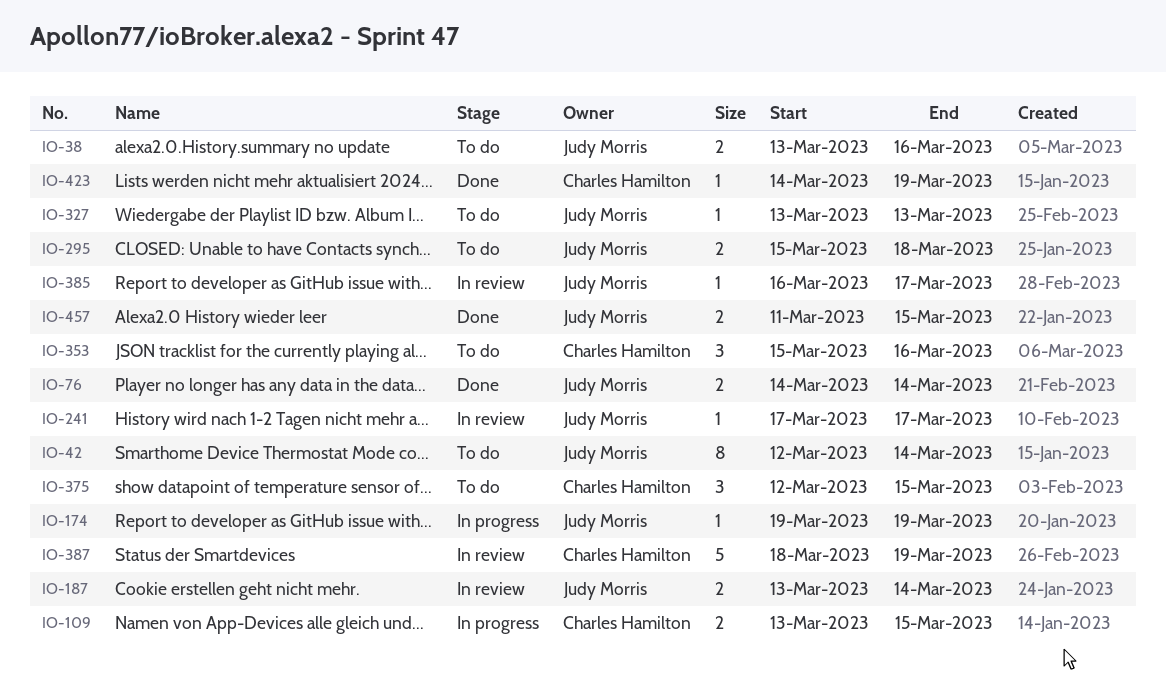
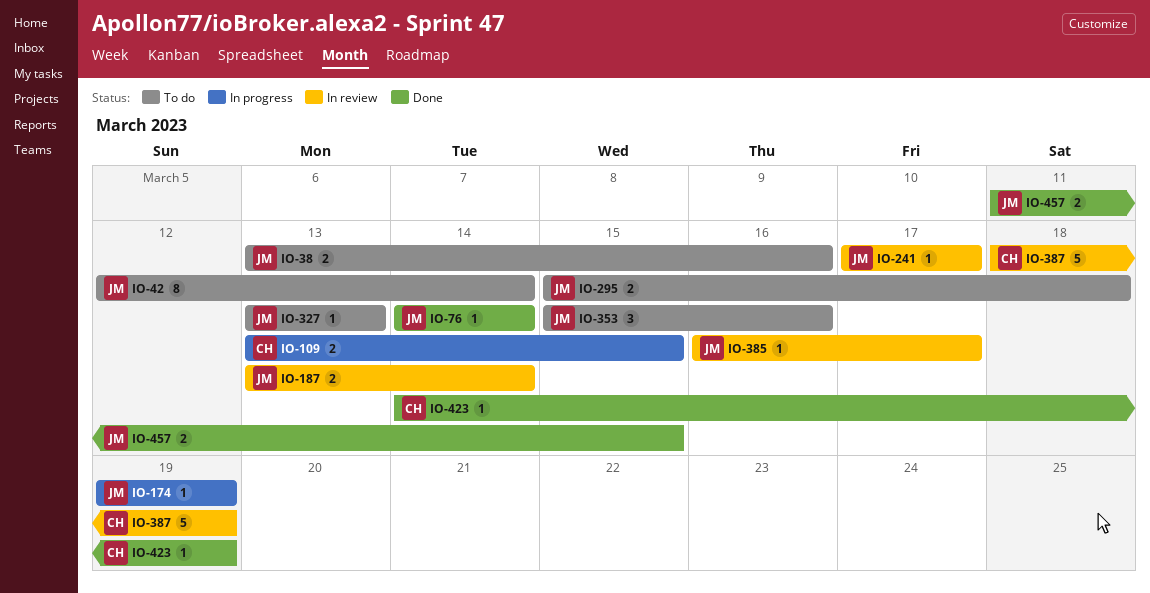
IO-76, estimate: 2 -> 1
IO-353, owner: Charles Hamilton -> Judy Morris
IO-375: present -> none

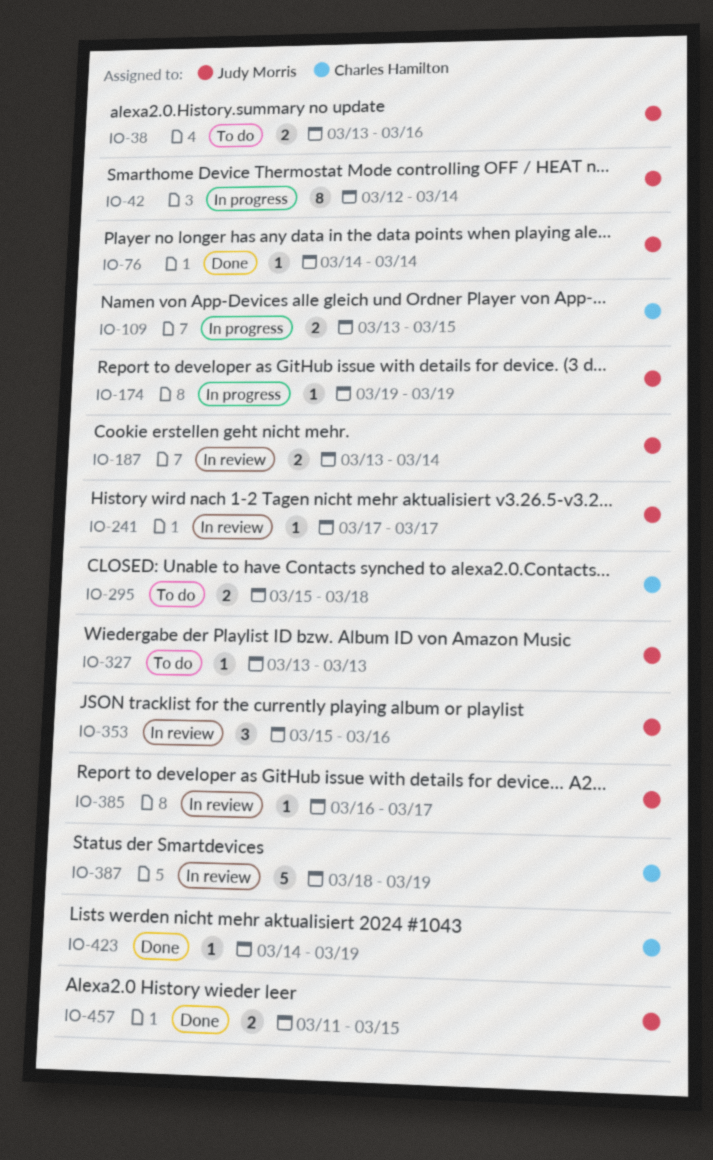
IO-42, status: To do -> In progress
IO-295, owner: Judy Morris -> Charles Hamilton
IO-353, status: To do -> In review

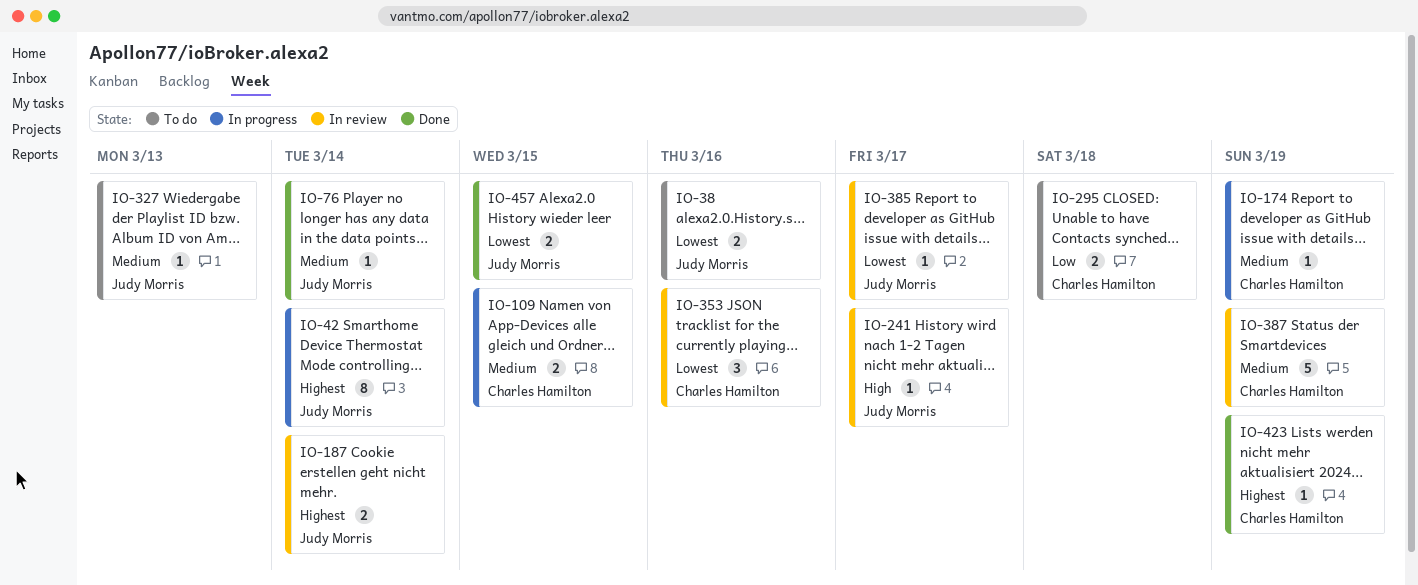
IO-174, owner: Judy Morris -> Charles Hamilton
IO-353, owner: Judy Morris -> Charles Hamilton

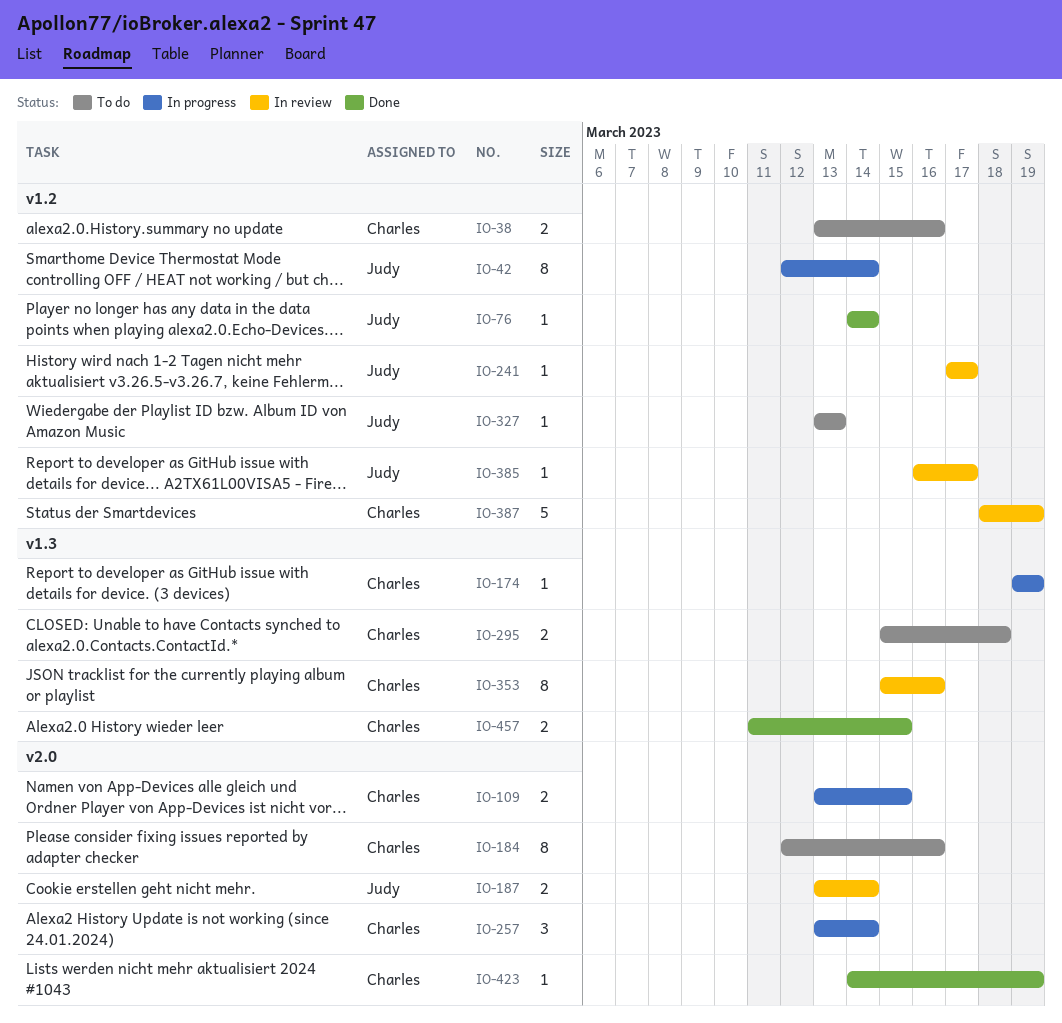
IO-38, owner: Judy Morris -> Charles Hamilton
IO-184: none -> present
IO-257: none -> present
IO-353, estimate: 3 -> 8
IO-457, owner: Judy Morris -> Charles Hamilton

